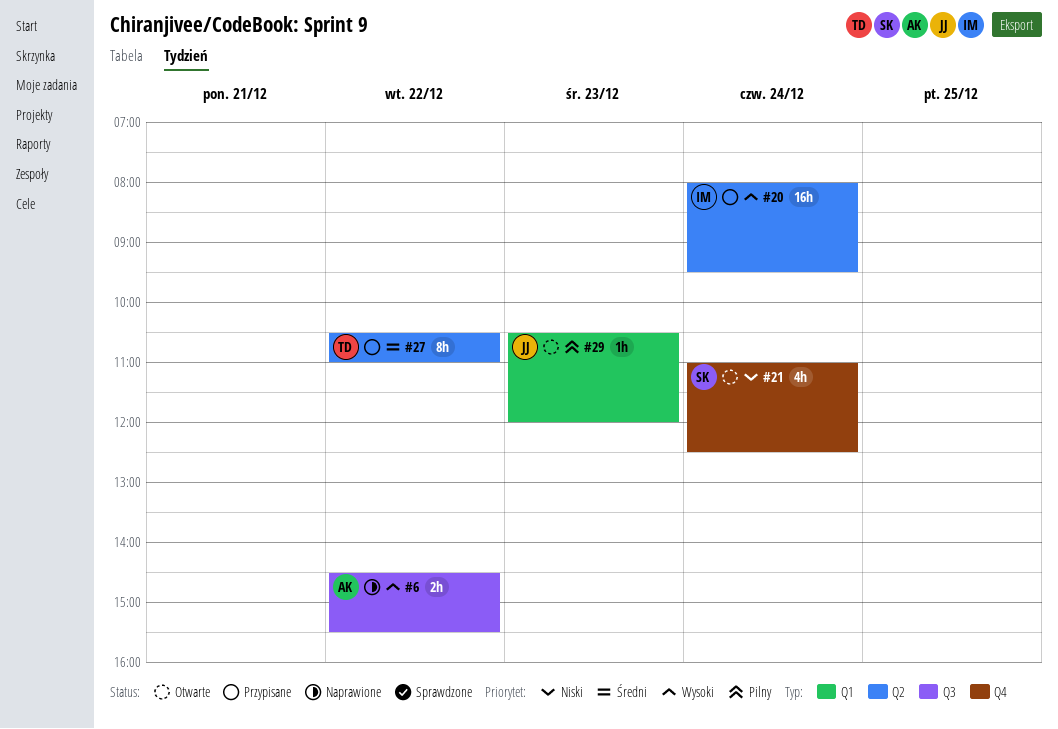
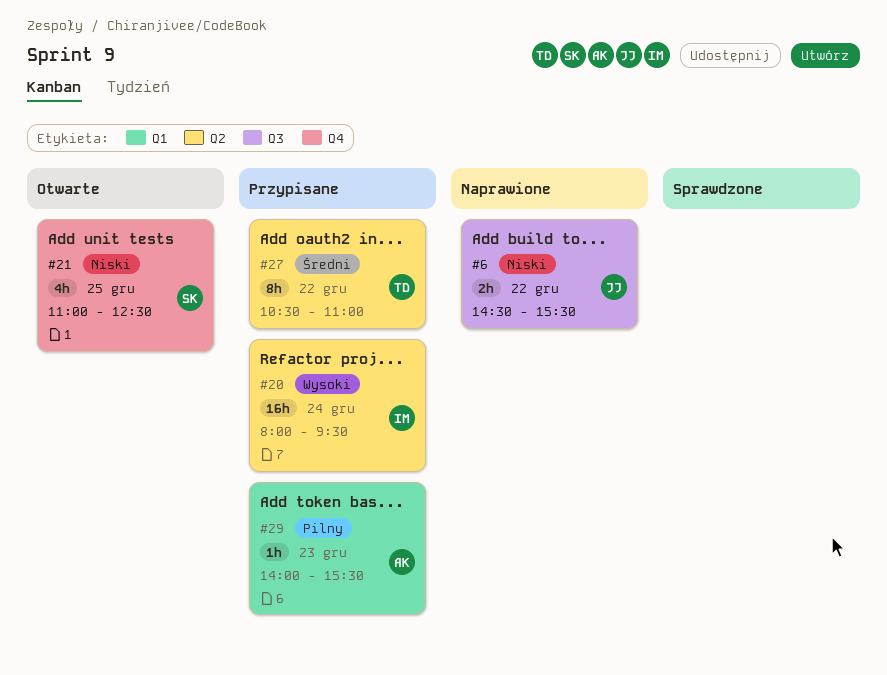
#6, owner: AK -> JJ
#6, priority: Wysoki -> Niski
#21, day: Dec 24 -> Dec 25
#29, status: Otwarte -> Przypisane
#29, owner: JJ -> AK
#29, begins: 10:30 -> 14:00
#29, ends: 12:00 -> 15:30

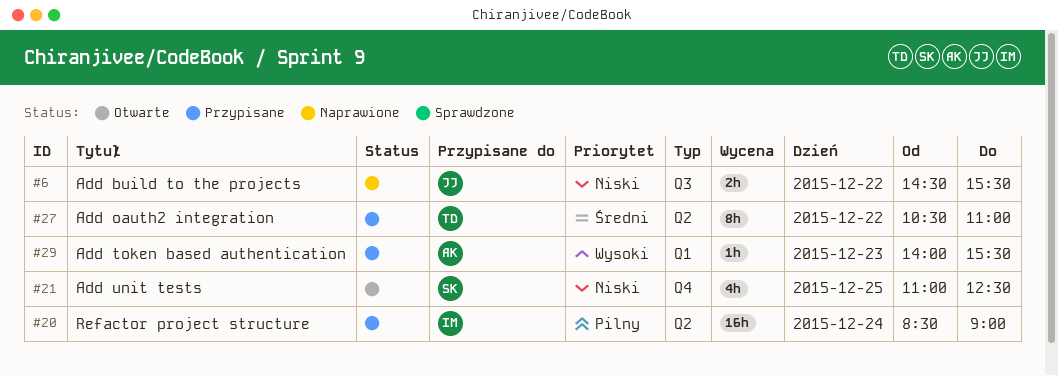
#20, priority: Wysoki -> Pilny
#20, begins: 08:00 -> 08:30
#20, ends: 09:30 -> 09:00
#29, priority: Pilny -> Wysoki

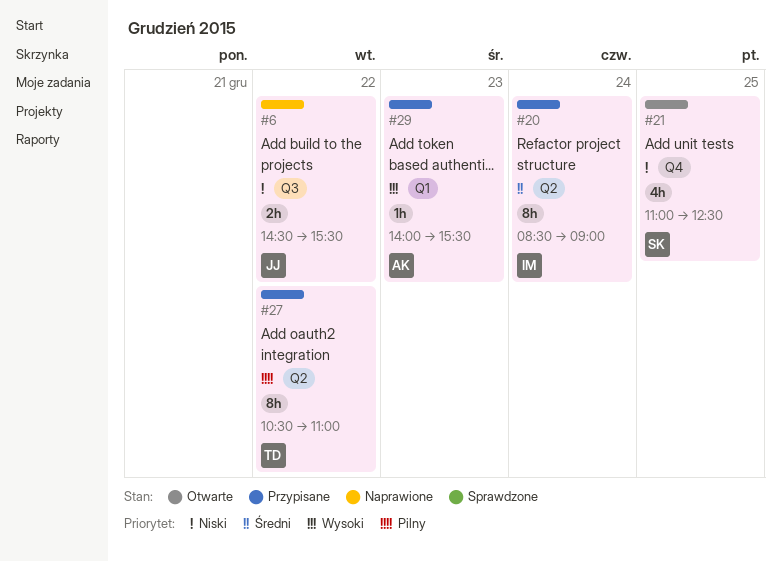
#20, priority: Pilny -> Średni
#20, estimate: 16h -> 8h
#27, priority: Średni -> Pilny

